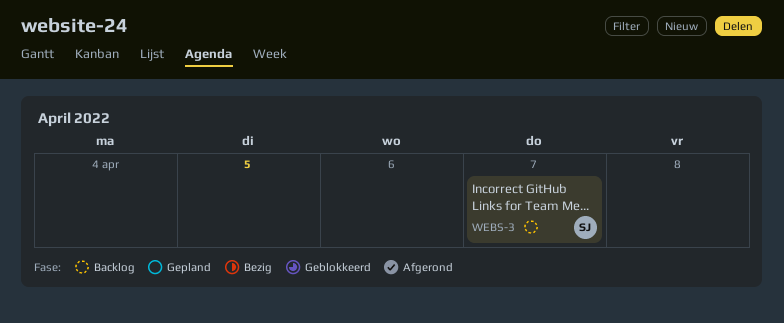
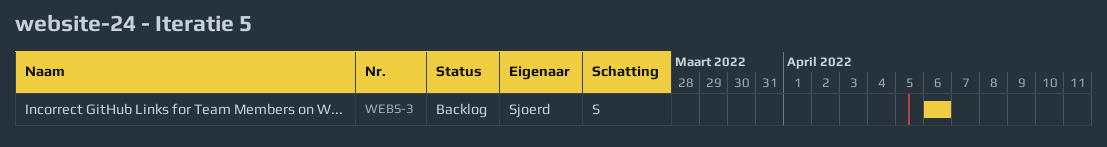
WEBS-3, due: Apr 7 -> Apr 6

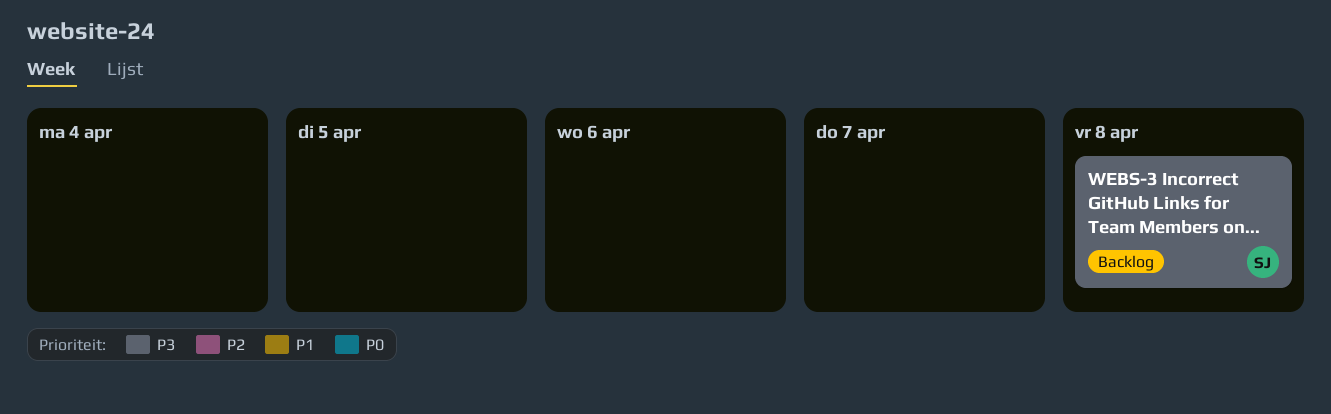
WEBS-3, due: Apr 6 -> Apr 8

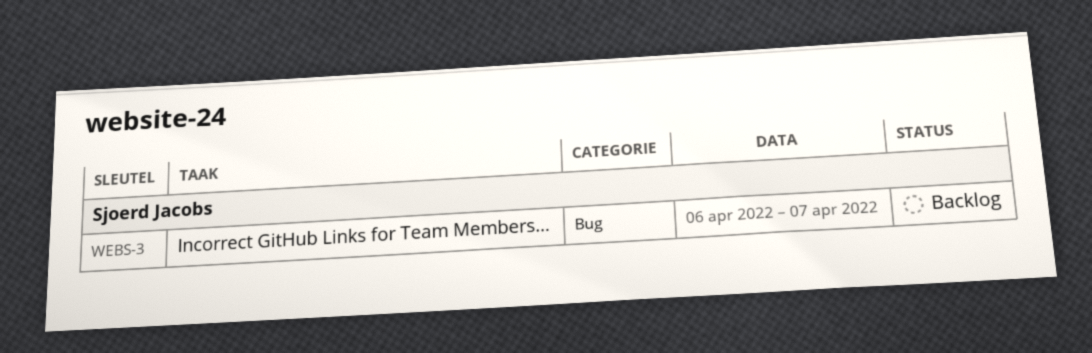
WEBS-3, due: Apr 8 -> Apr 7

